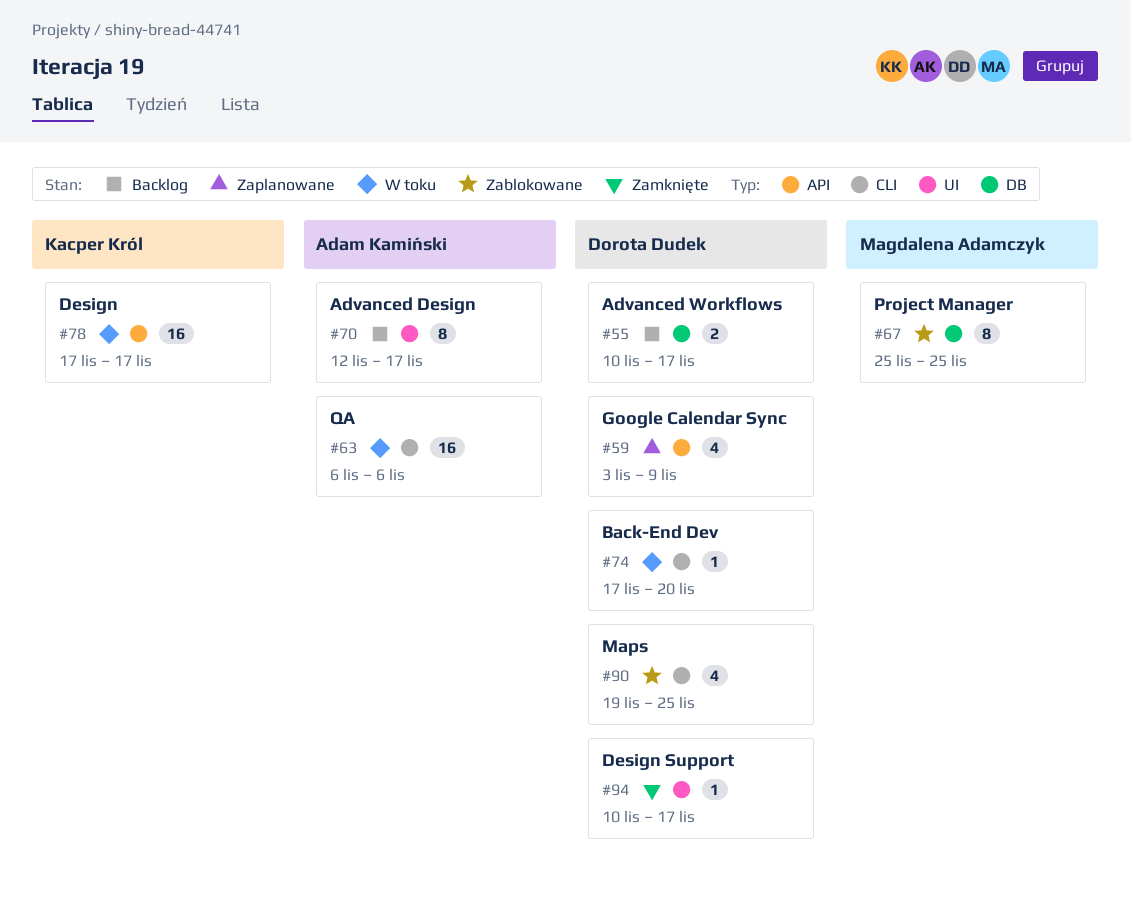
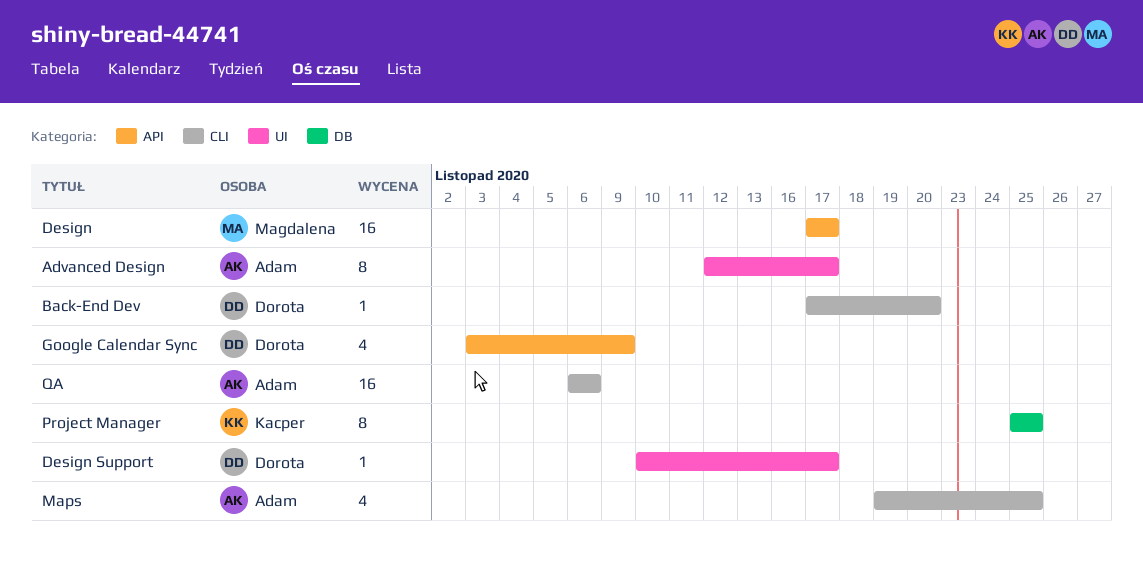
Advanced Workflows: present -> none
Design, owner: Kacper Król -> Magdalena Adamczyk
Maps, owner: Dorota Dudek -> Adam Kamiński
Project Manager, owner: Magdalena Adamczyk -> Kacper Król

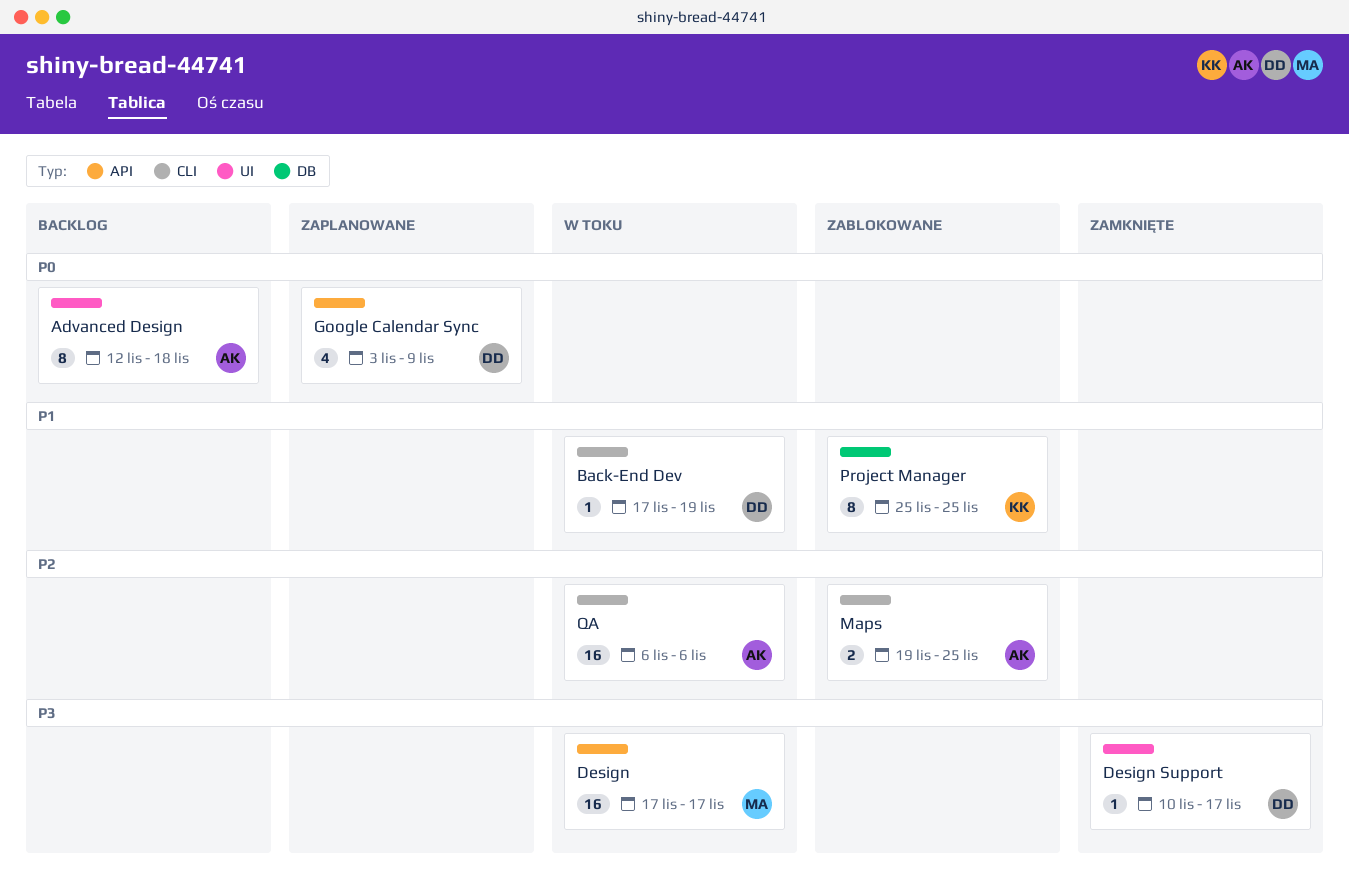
Advanced Design, due: Nov 17 -> Nov 18
Back-End Dev, due: Nov 20 -> Nov 19
Maps, estimate: 4 -> 2

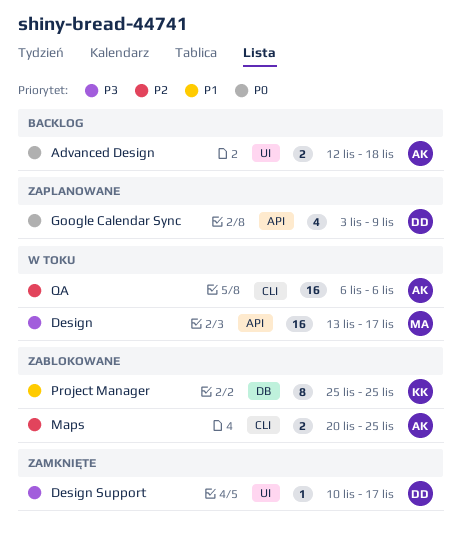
Advanced Design, estimate: 8 -> 2
Back-End Dev: present -> none
Design, start: Nov 17 -> Nov 13
Maps, start: Nov 19 -> Nov 20

